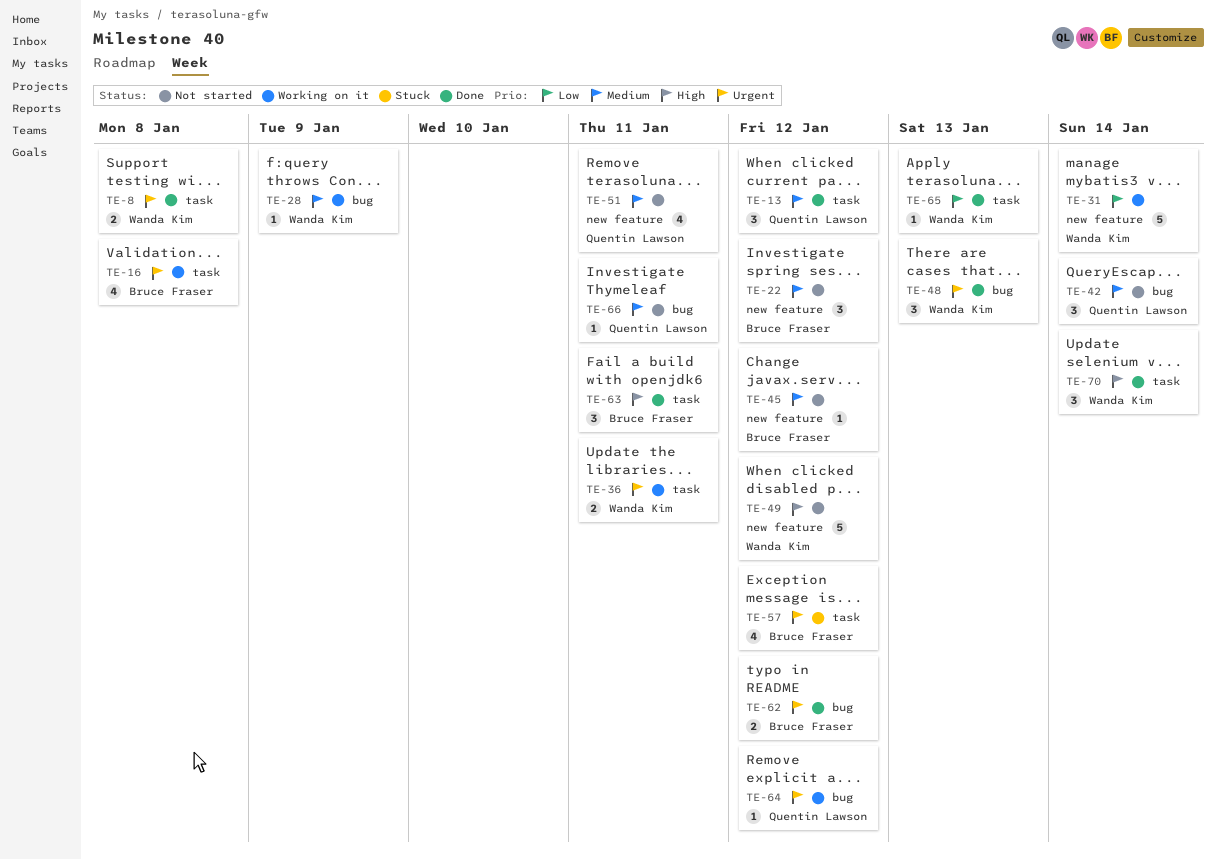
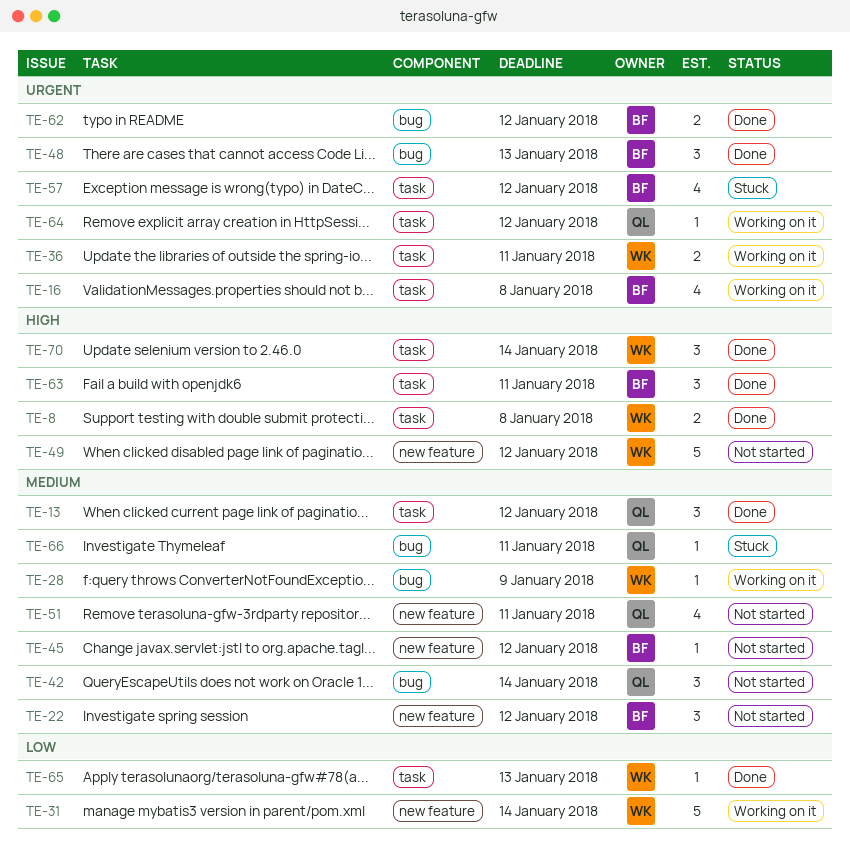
TE-8, priority: Urgent -> High
TE-48, owner: Wanda Kim -> Bruce Fraser
TE-64, label: bug -> task
TE-66, status: Not started -> Stuck

